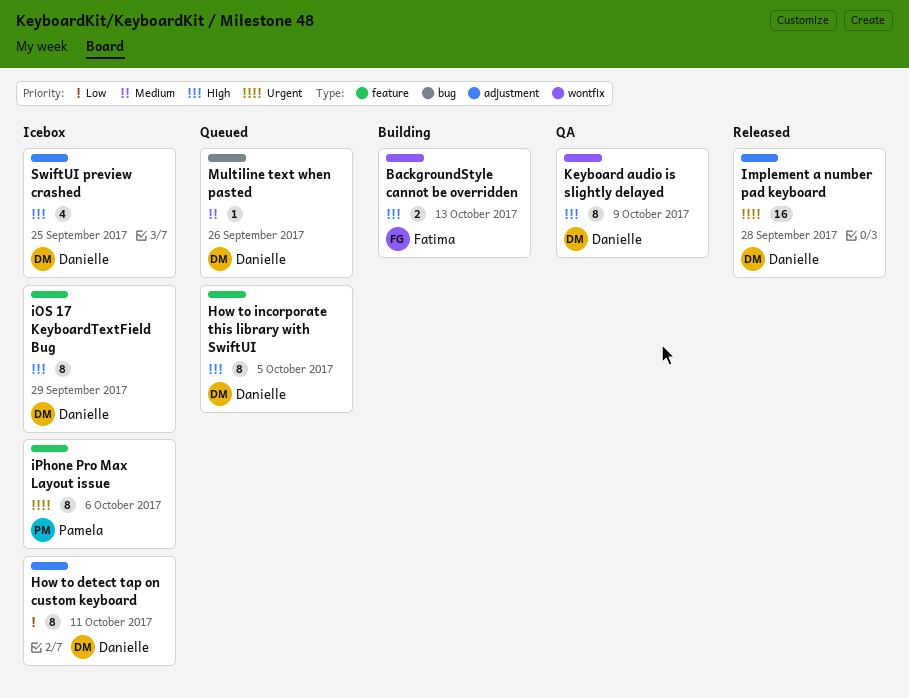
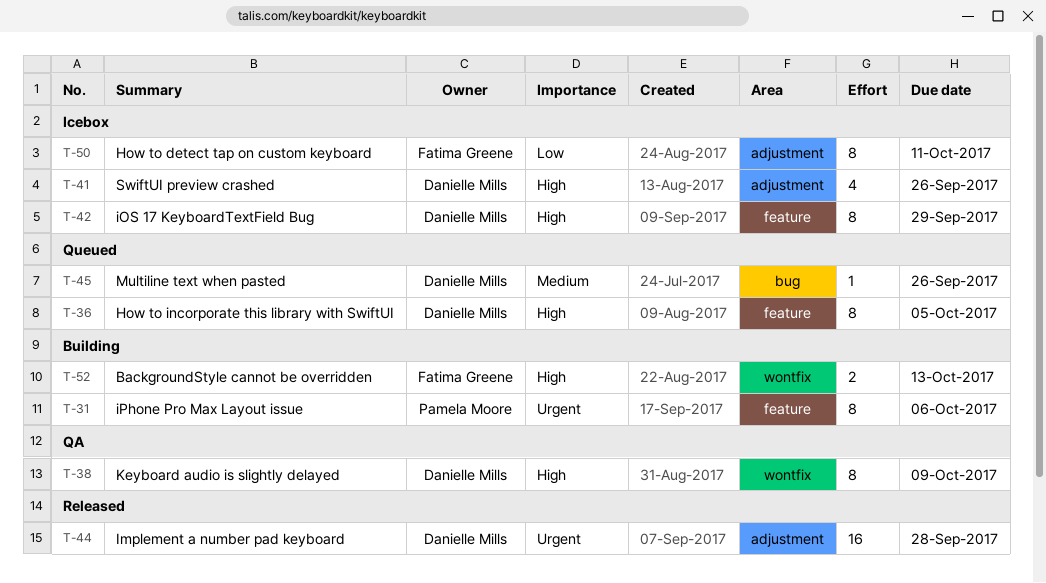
How to detect tap on custom keyboard, owner: Danielle Mills -> Fatima Greene
iPhone Pro Max Layout issue, status: Icebox -> Building
SwiftUI preview crashed, due: Sep 25 -> Sep 26

